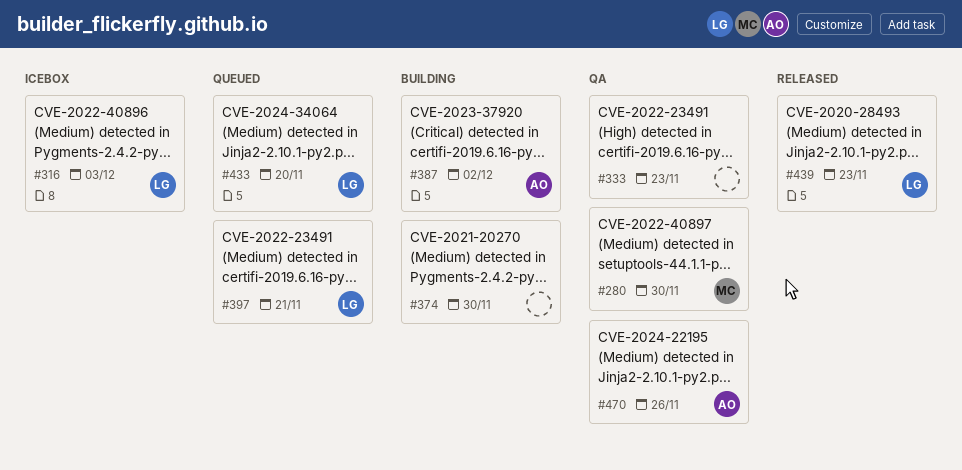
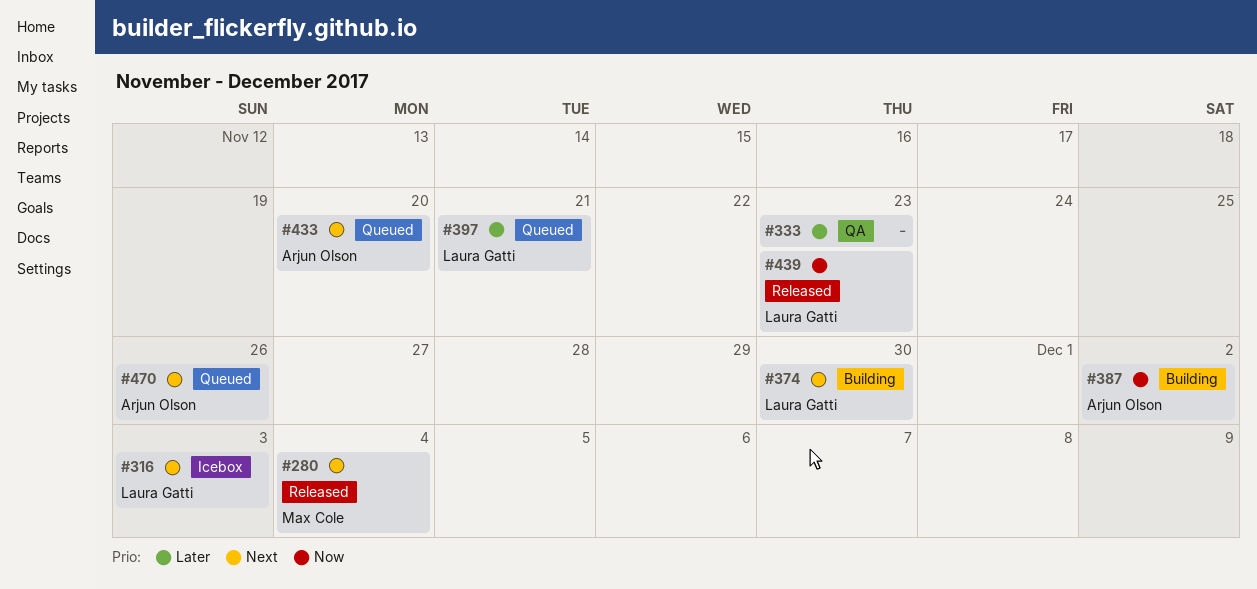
#280, status: QA -> Released
#280, due: Nov 30 -> Dec 4
#374, owner: none -> Laura Gatti
#433, owner: Laura Gatti -> Arjun Olson
#470, status: QA -> Queued

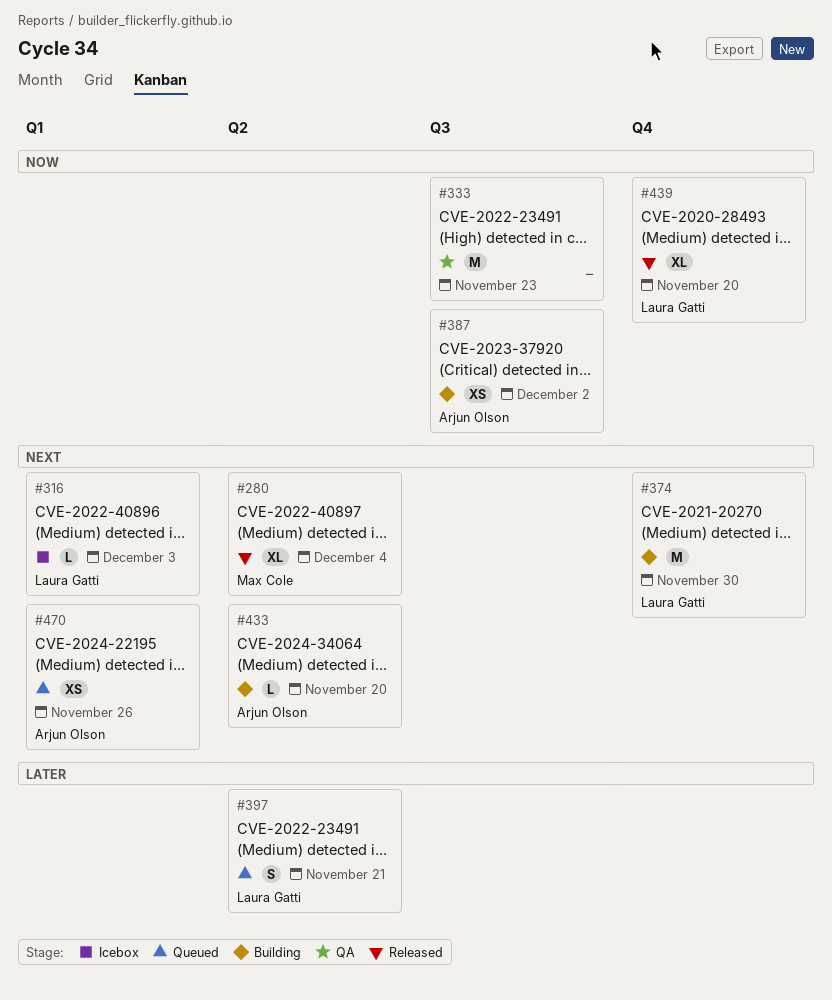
#333, priority: Later -> Now
#433, status: Queued -> Building
#439, due: Nov 23 -> Nov 20

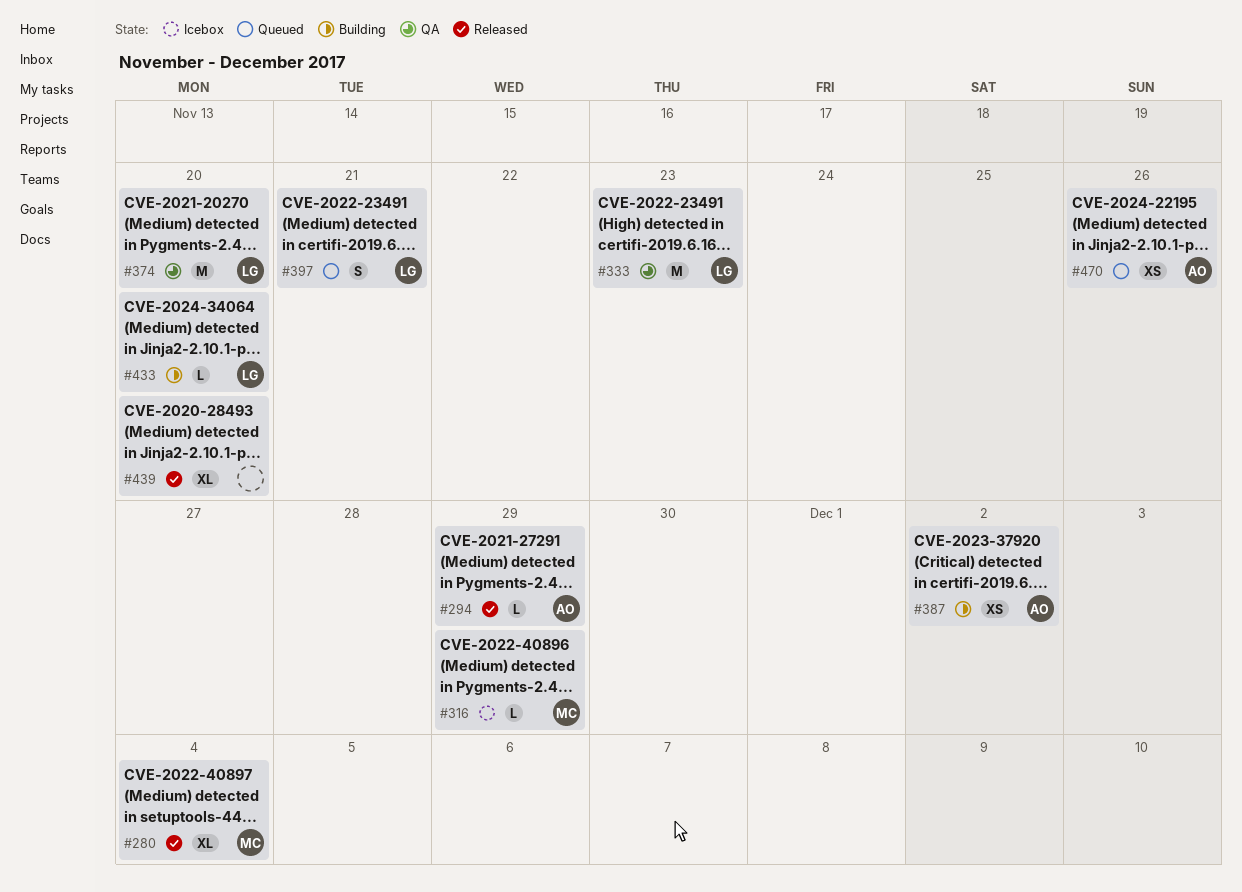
#294: none -> present
#316, owner: Laura Gatti -> Max Cole
#316, due: Dec 3 -> Nov 29
#333, owner: none -> Laura Gatti
#374, status: Building -> QA
#374, due: Nov 30 -> Nov 20
#433, owner: Arjun Olson -> Laura Gatti
#439, owner: Laura Gatti -> none

